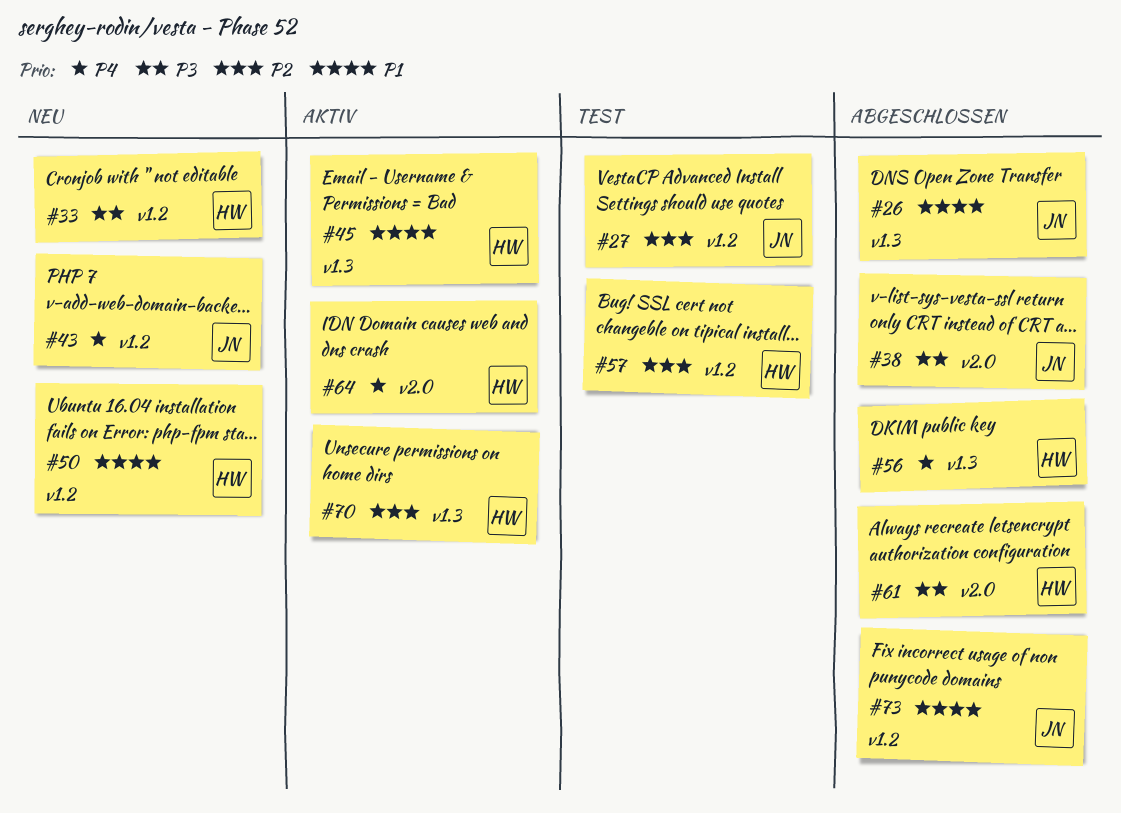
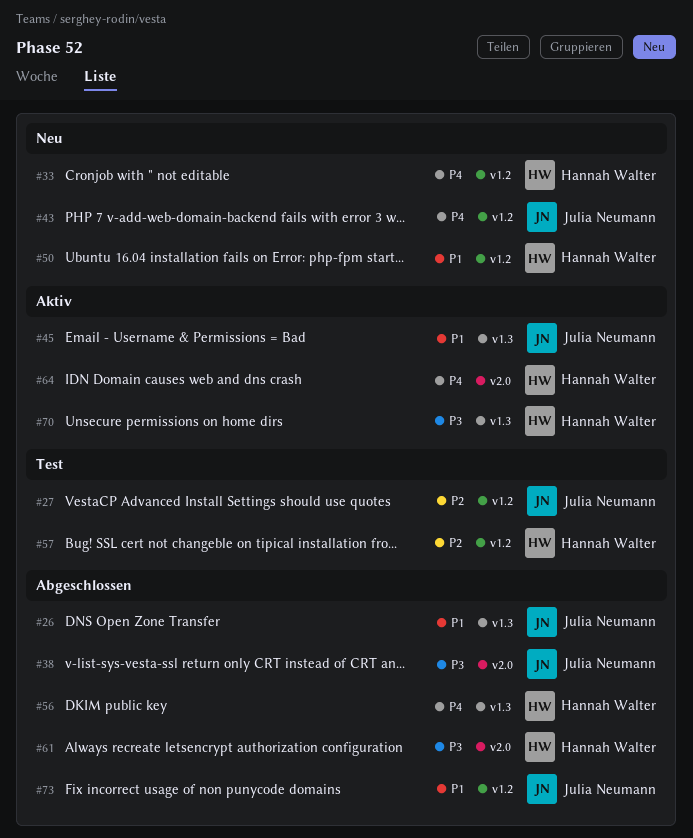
#33, priority: P3 -> P4
#45, owner: Hannah Walter -> Julia Neumann
#70, priority: P2 -> P3

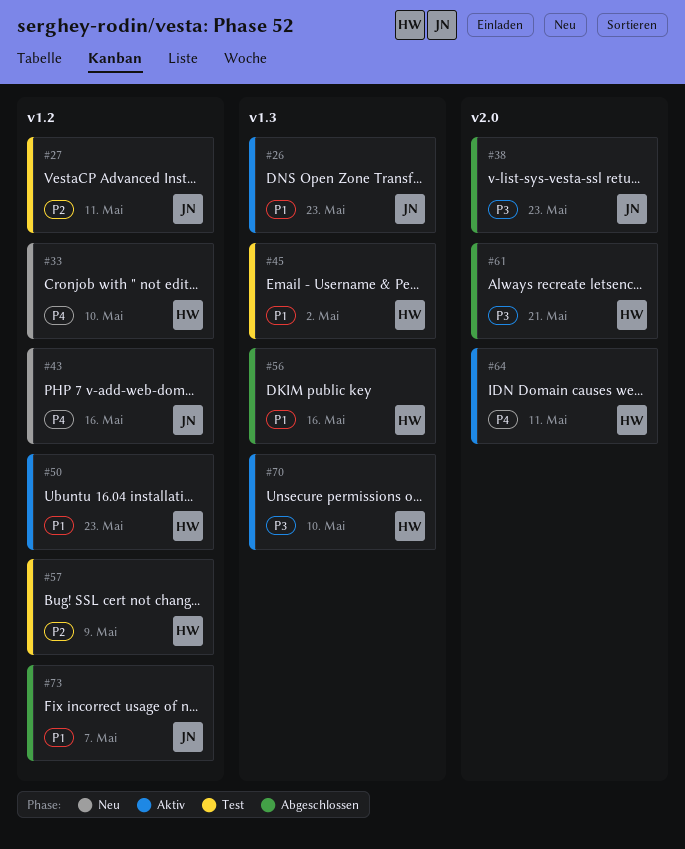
#26, status: Abgeschlossen -> Aktiv
#45, status: Aktiv -> Test
#45, owner: Julia Neumann -> Hannah Walter
#50, status: Neu -> Aktiv
#56, priority: P4 -> P1

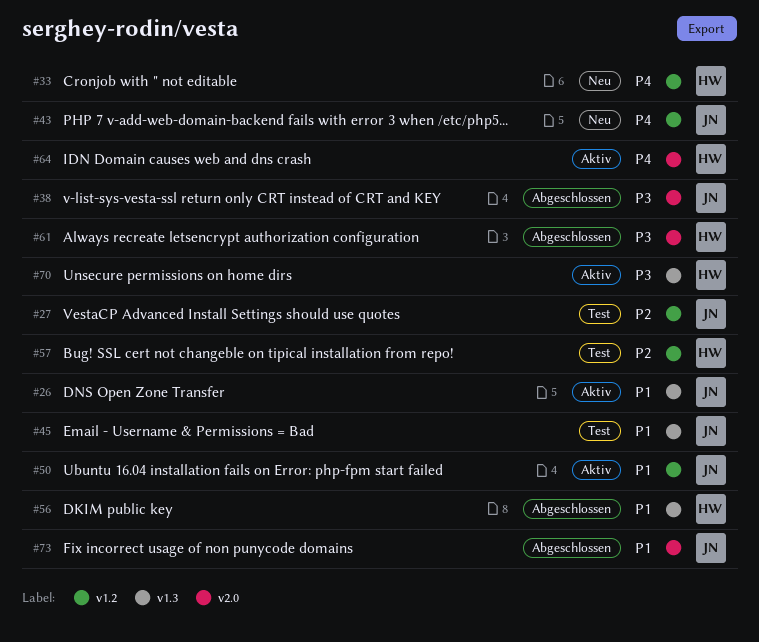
#45, owner: HW -> JN
#50, owner: HW -> JN
#73, label: v1.2 -> v2.0

